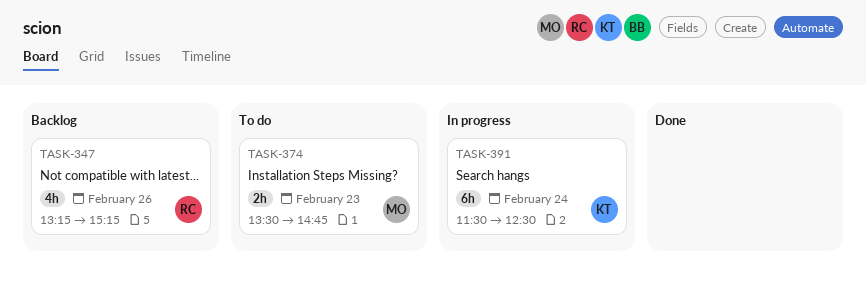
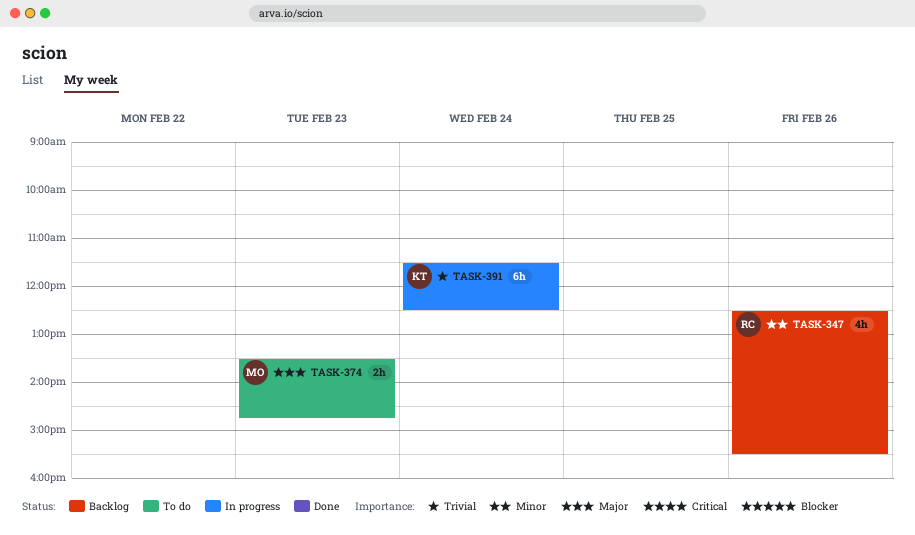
TASK-347, begins: 13:15 -> 12:30
TASK-347, ends: 15:15 -> 15:30

